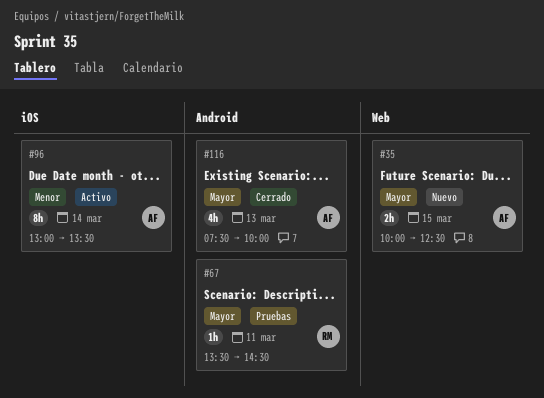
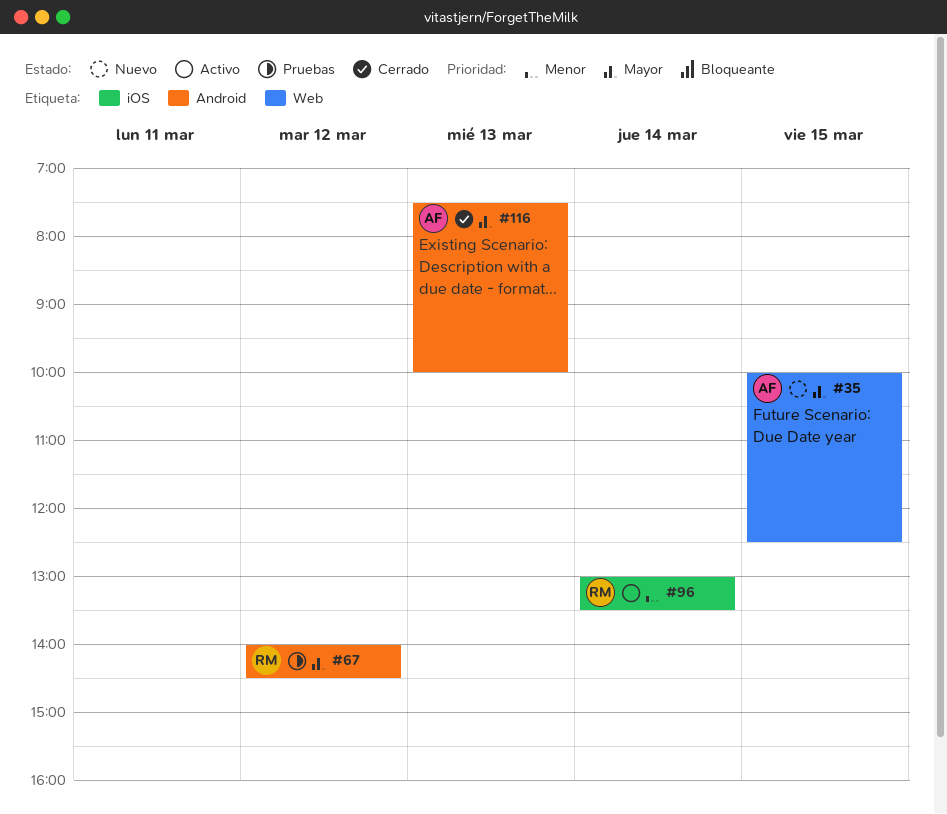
#67, day: Mar 11 -> Mar 12
#67, begins: 13:30 -> 14:00
#96, owner: AF -> RM

